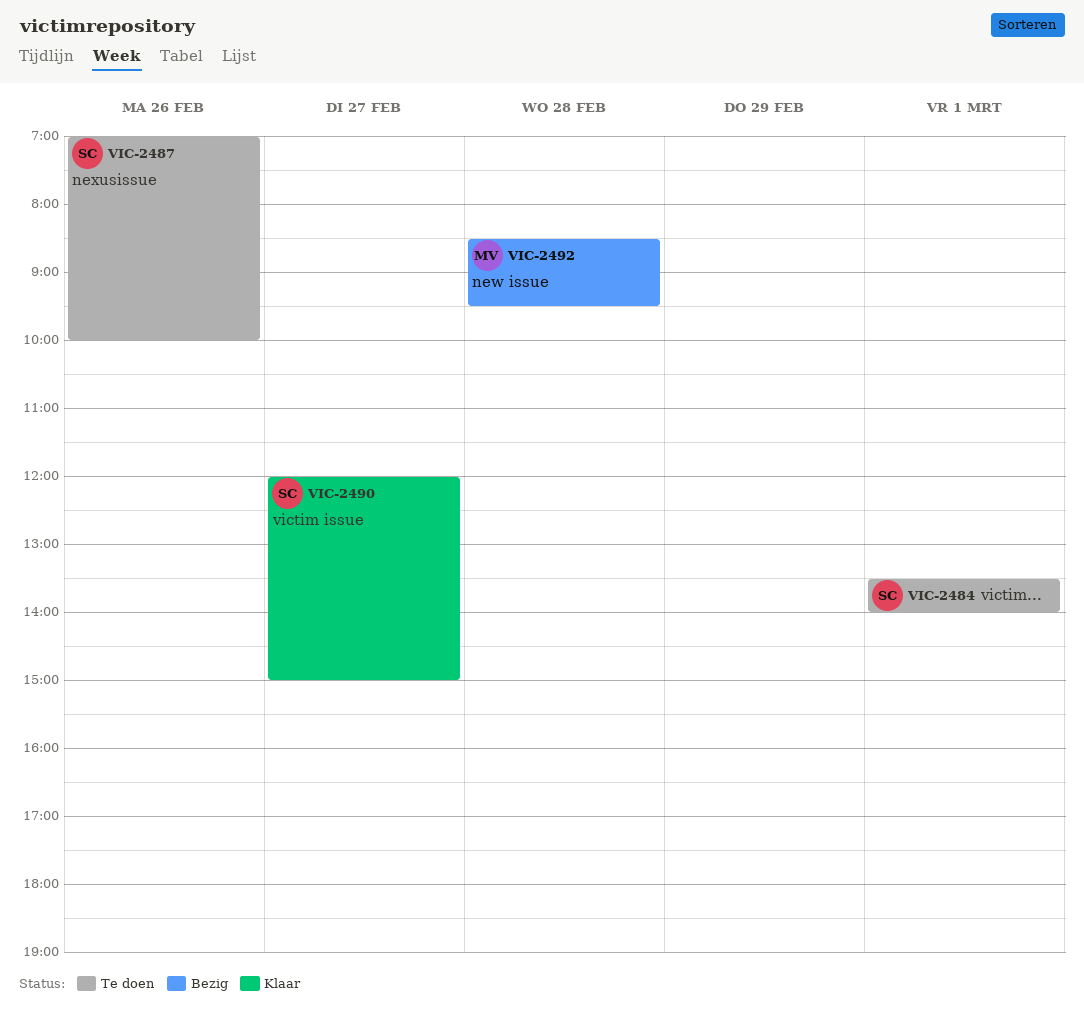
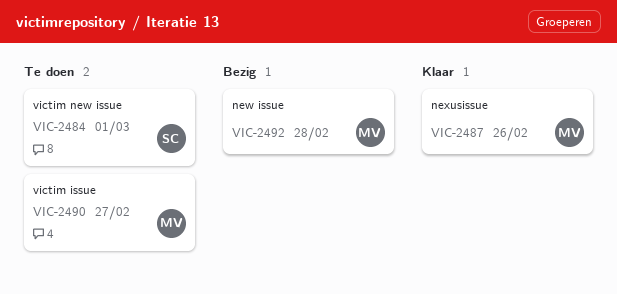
VIC-2487, status: Te doen -> Klaar
VIC-2487, owner: SC -> MV
VIC-2490, status: Klaar -> Te doen
VIC-2490, owner: SC -> MV

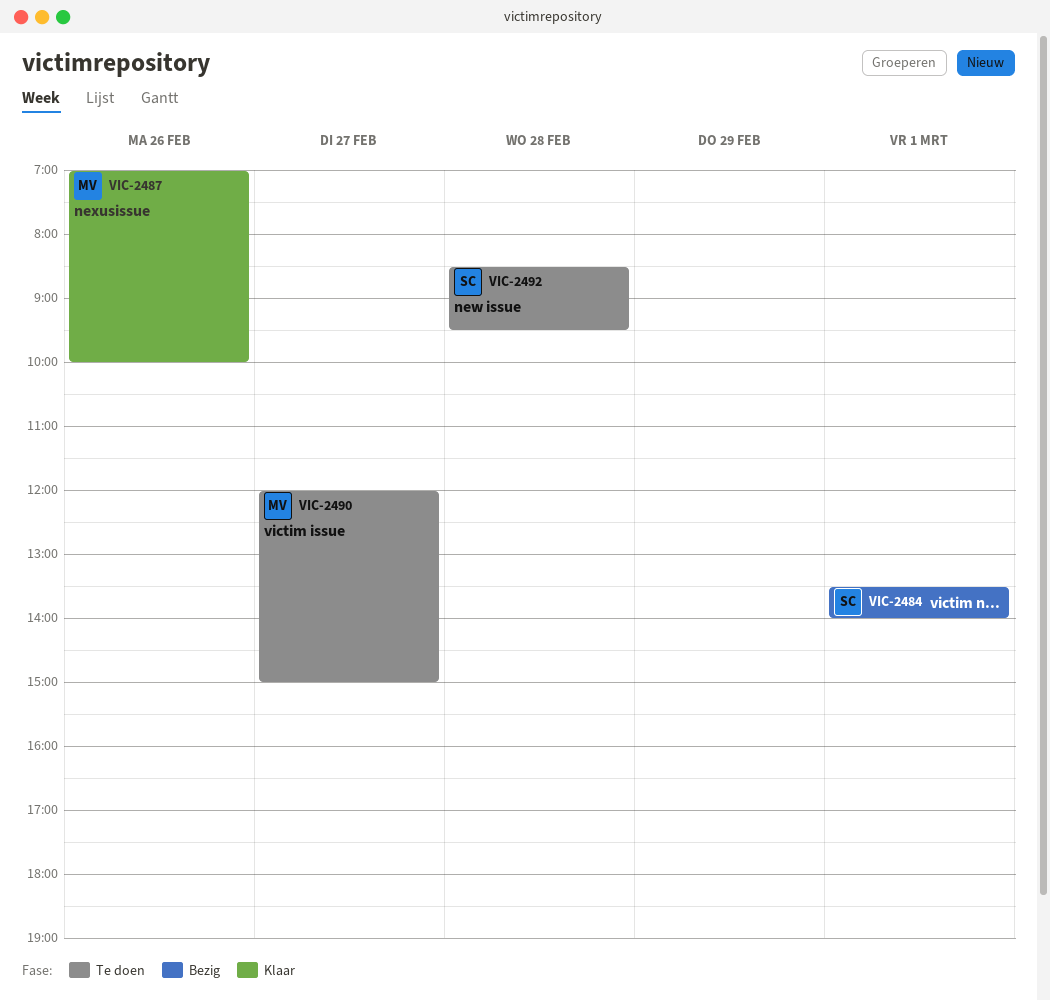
VIC-2484, status: Te doen -> Bezig
VIC-2492, status: Bezig -> Te doen
VIC-2492, owner: MV -> SC

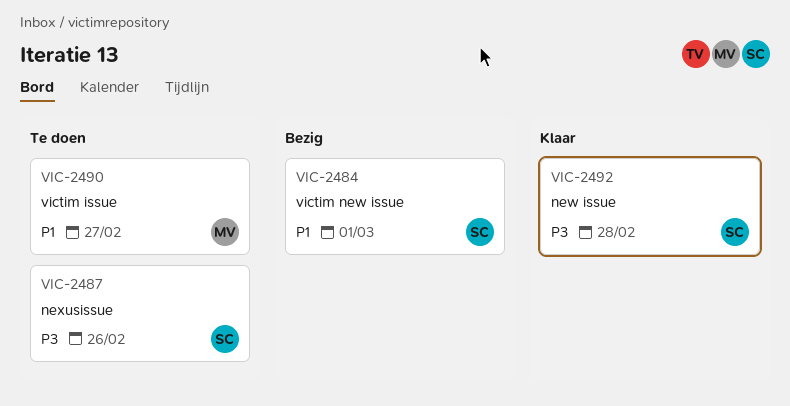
VIC-2487, status: Klaar -> Te doen
VIC-2487, owner: MV -> SC
VIC-2492, status: Te doen -> Klaar

